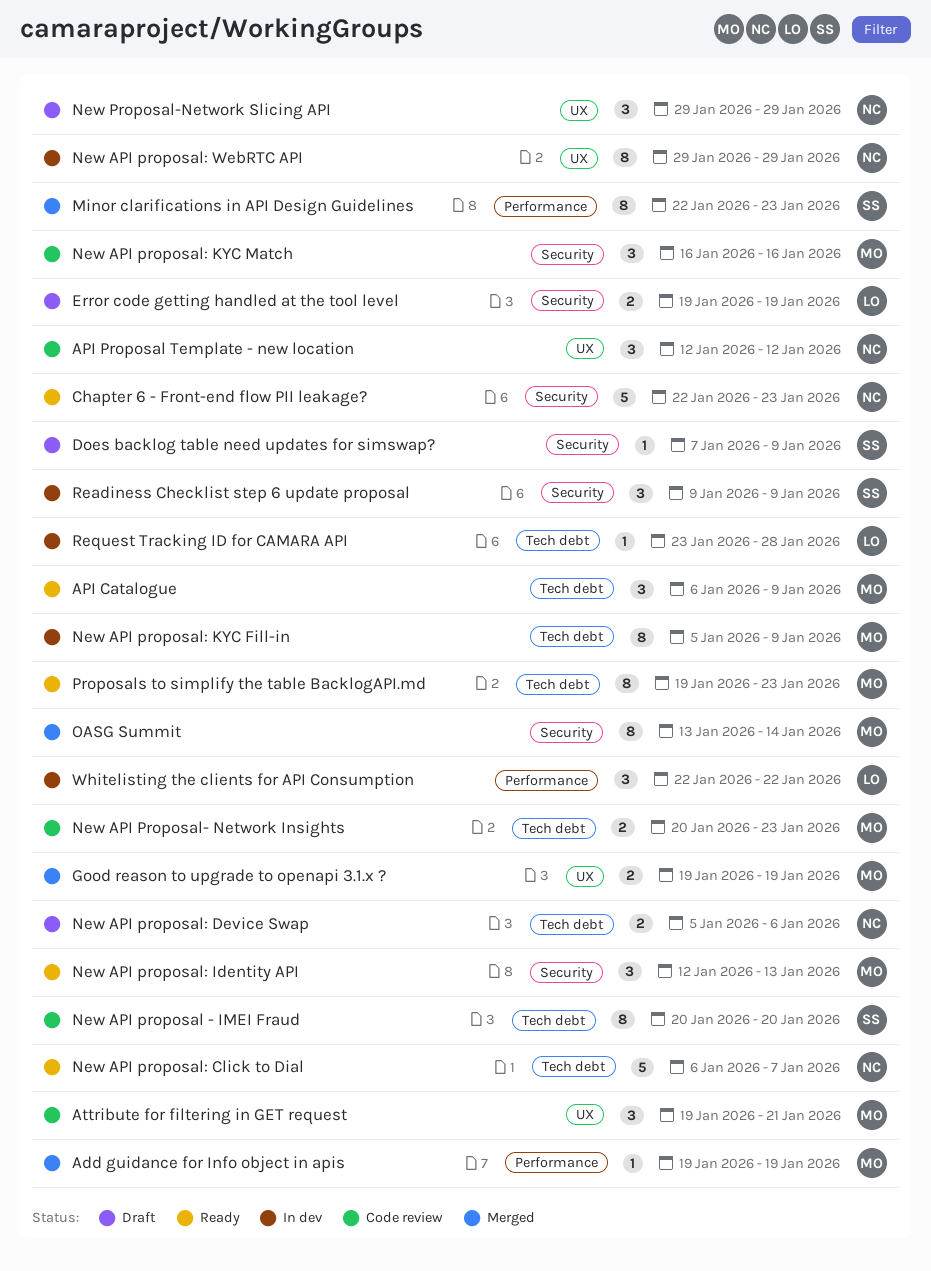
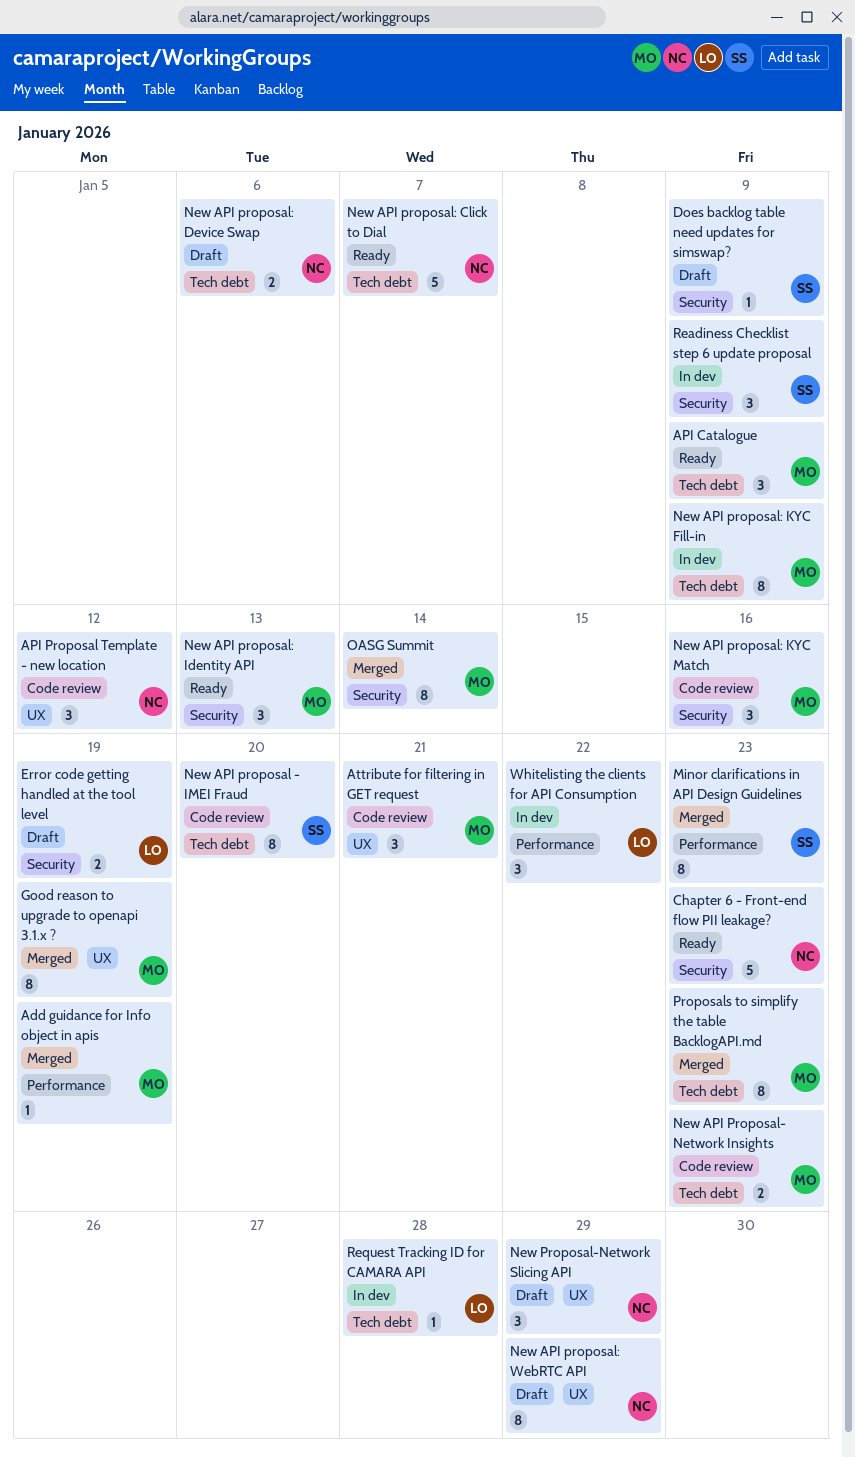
Good reason to upgrade to openapi 3.1.x ?, estimate: 2 -> 8
New API proposal: WebRTC API, status: In dev -> Draft
Proposals to simplify the table BacklogAPI.md, status: Ready -> Merged

